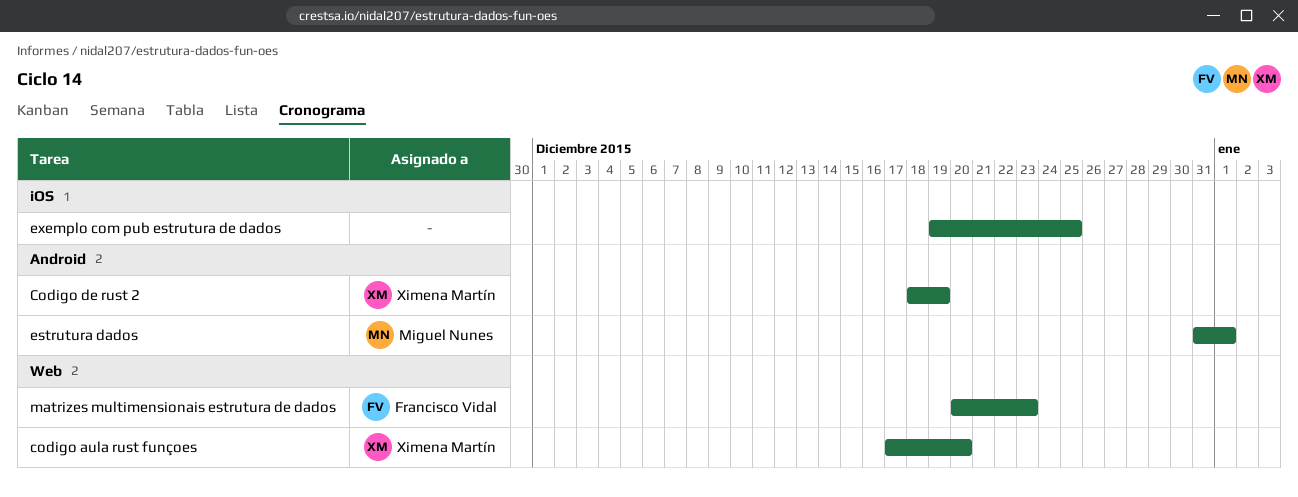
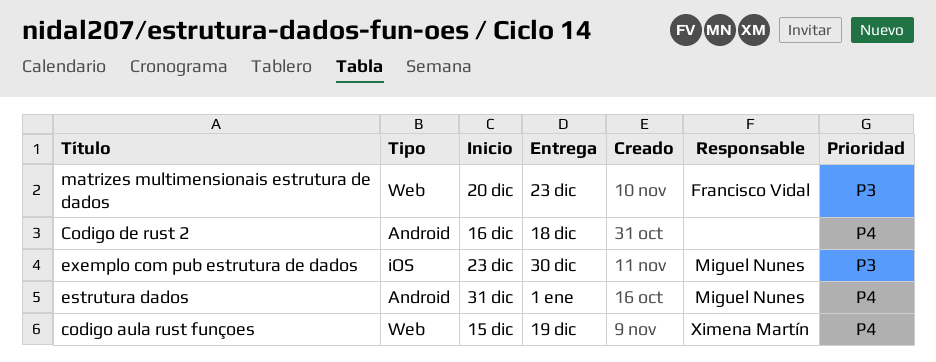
codigo aula rust funçoes, start: Dec 17 -> Dec 15
codigo aula rust funçoes, due: Dec 20 -> Dec 19
Codigo de rust 2, owner: Ximena Martín -> none
Codigo de rust 2, start: Dec 18 -> Dec 16
Codigo de rust 2, due: Dec 19 -> Dec 18
exemplo com pub estrutura de dados, owner: none -> Miguel Nunes
exemplo com pub estrutura de dados, start: Dec 19 -> Dec 23
exemplo com pub estrutura de dados, due: Dec 25 -> Dec 30

